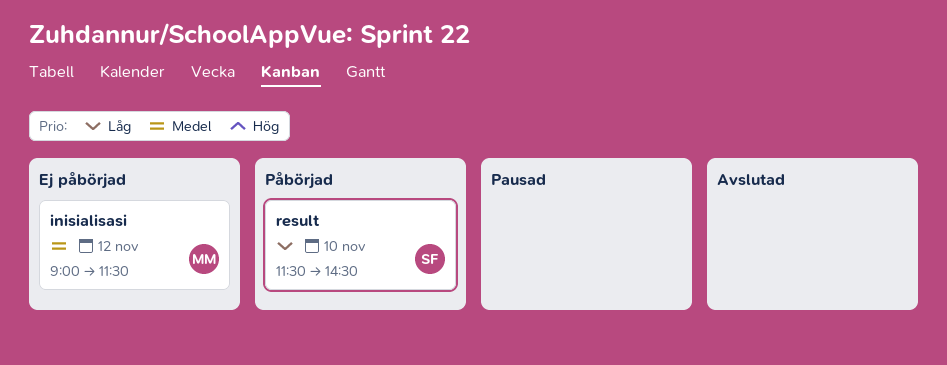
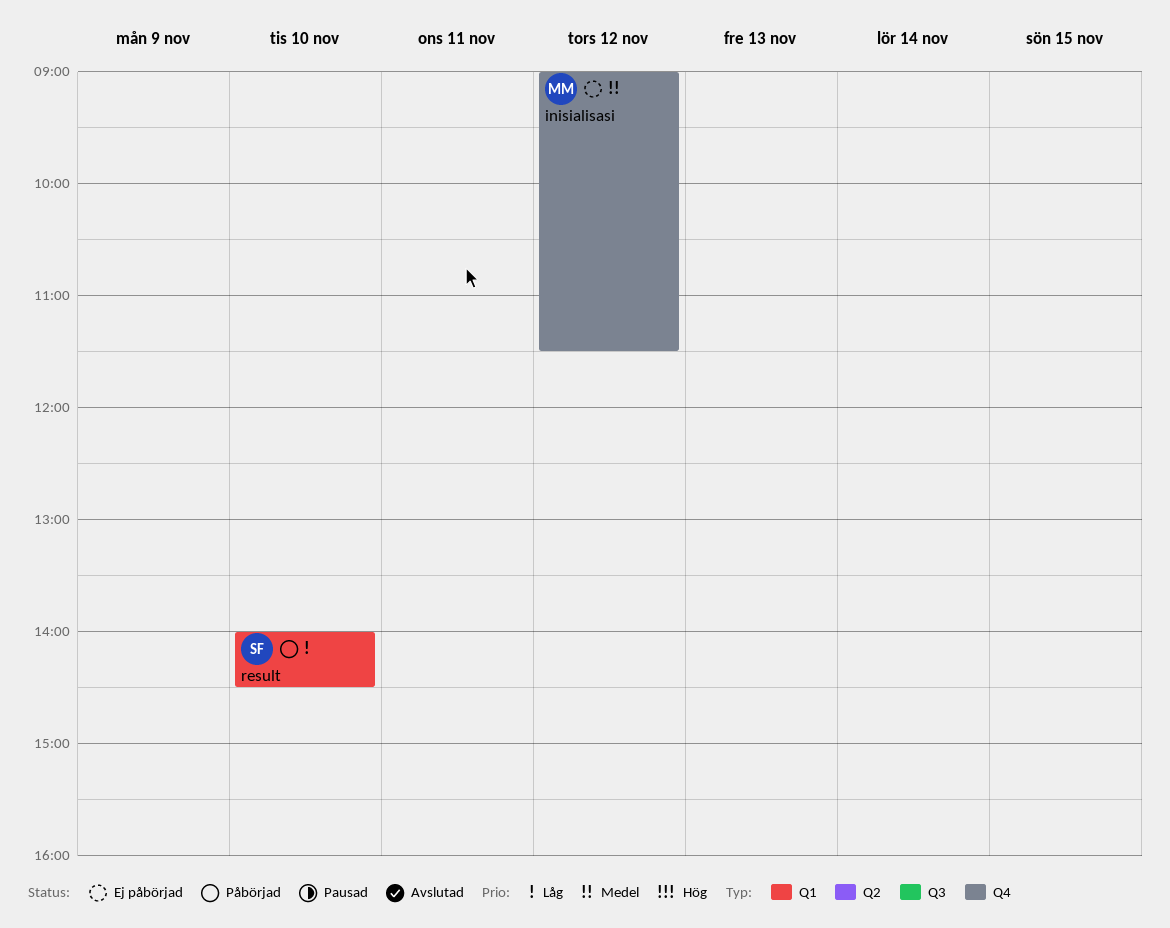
result, begins: 11:30 -> 14:00

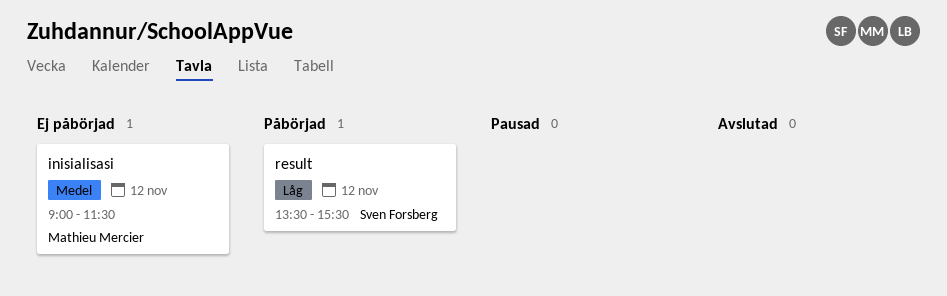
result, day: Nov 10 -> Nov 12
result, begins: 14:00 -> 13:30
result, ends: 14:30 -> 15:30

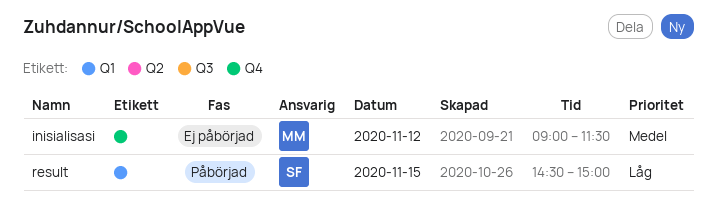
result, day: Nov 12 -> Nov 15
result, begins: 13:30 -> 14:30
result, ends: 15:30 -> 15:00

